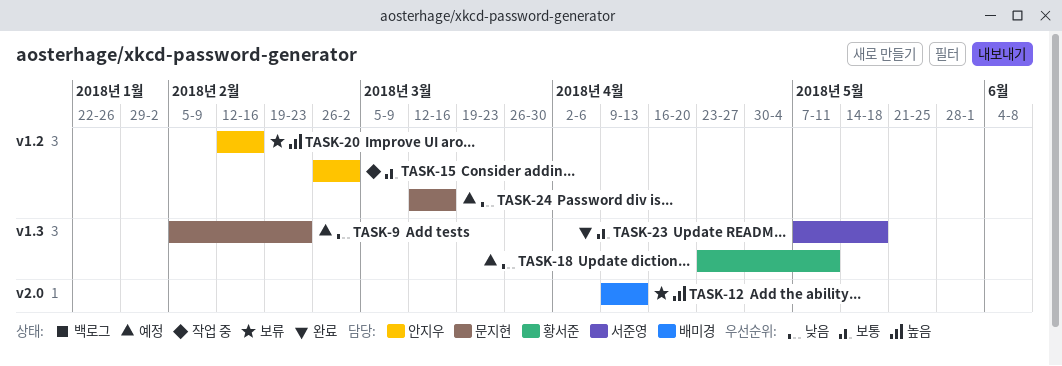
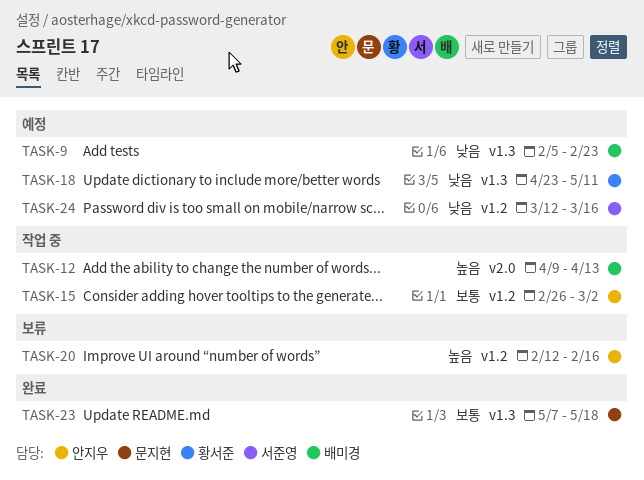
TASK-9, owner: 문지현 -> 배미경
TASK-12, status: 보류 -> 작업 중
TASK-23, owner: 서준영 -> 문지현
TASK-24, owner: 문지현 -> 서준영

